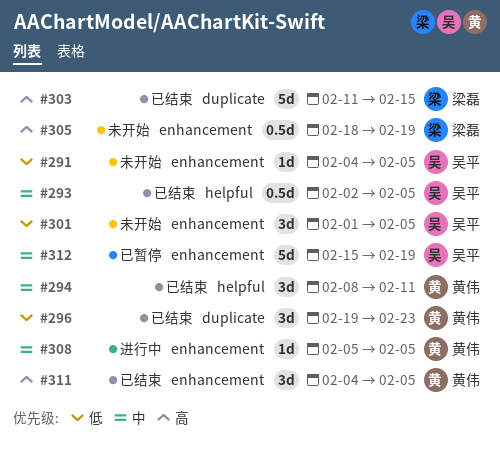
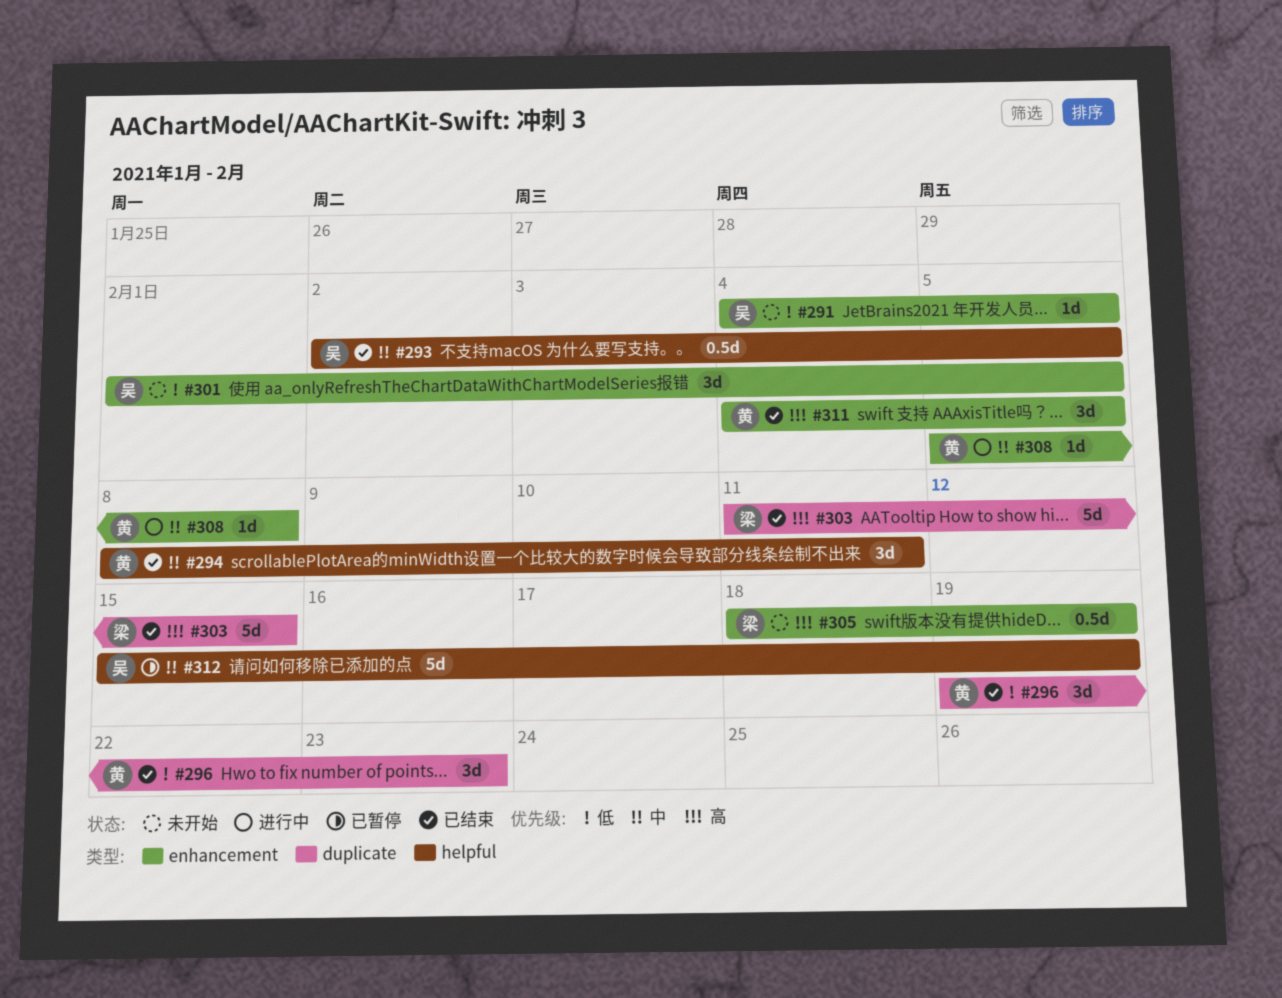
#308, due: Feb 5 -> Feb 8
#312, label: enhancement -> helpful

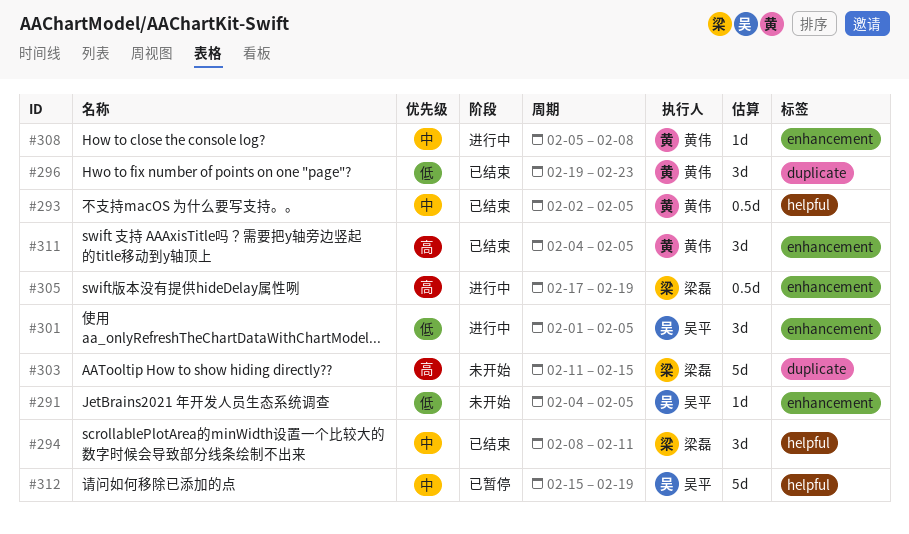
#293, owner: 吴平 -> 黄伟
#294, owner: 黄伟 -> 梁磊
#301, status: 未开始 -> 进行中
#303, status: 已结束 -> 未开始
#305, status: 未开始 -> 进行中
#305, start: Feb 18 -> Feb 17

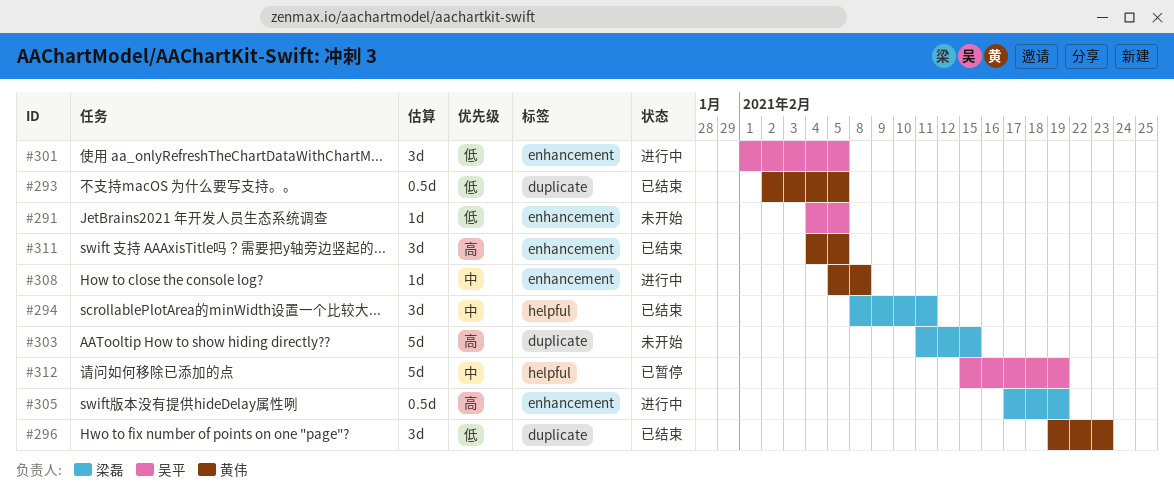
#293, priority: 中 -> 低
#293, label: helpful -> duplicate

